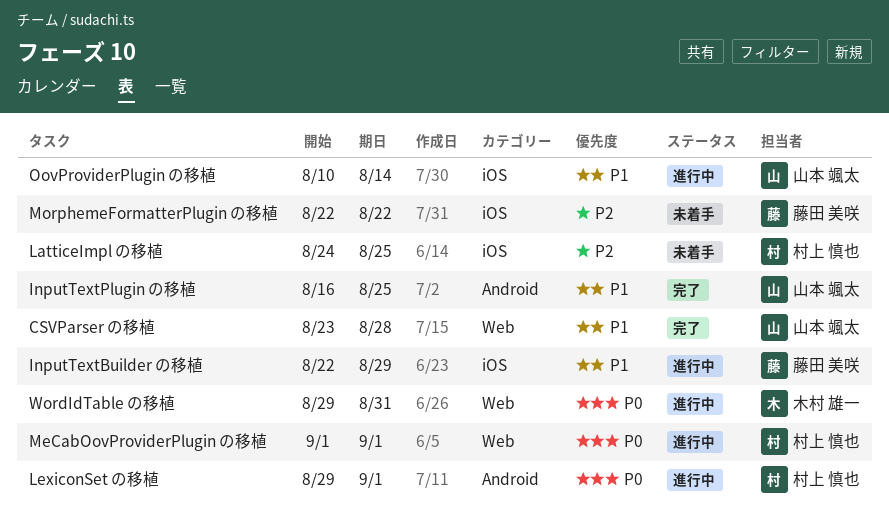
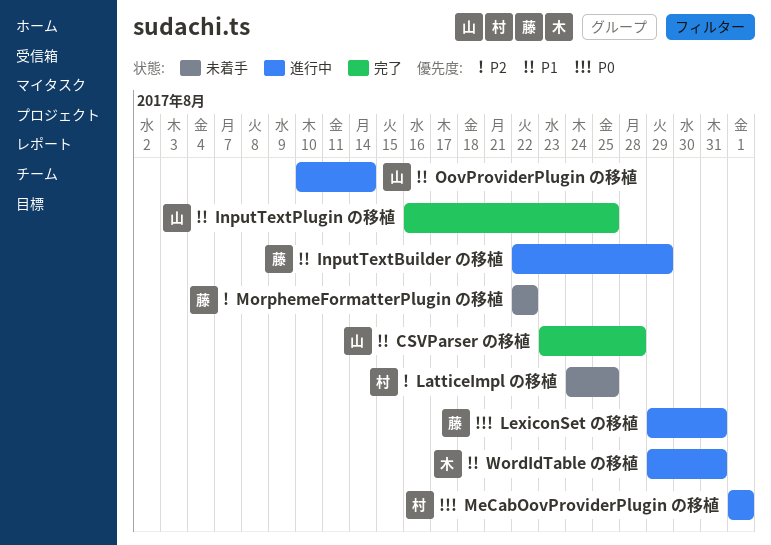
LexiconSet の移植, owner: 村上 慎也 -> 藤田 美咲
LexiconSet の移植, due: Sep 1 -> Aug 31
WordIdTable の移植, priority: P0 -> P1

